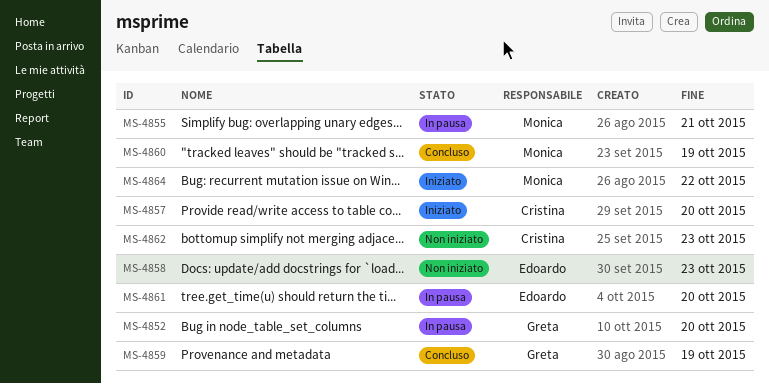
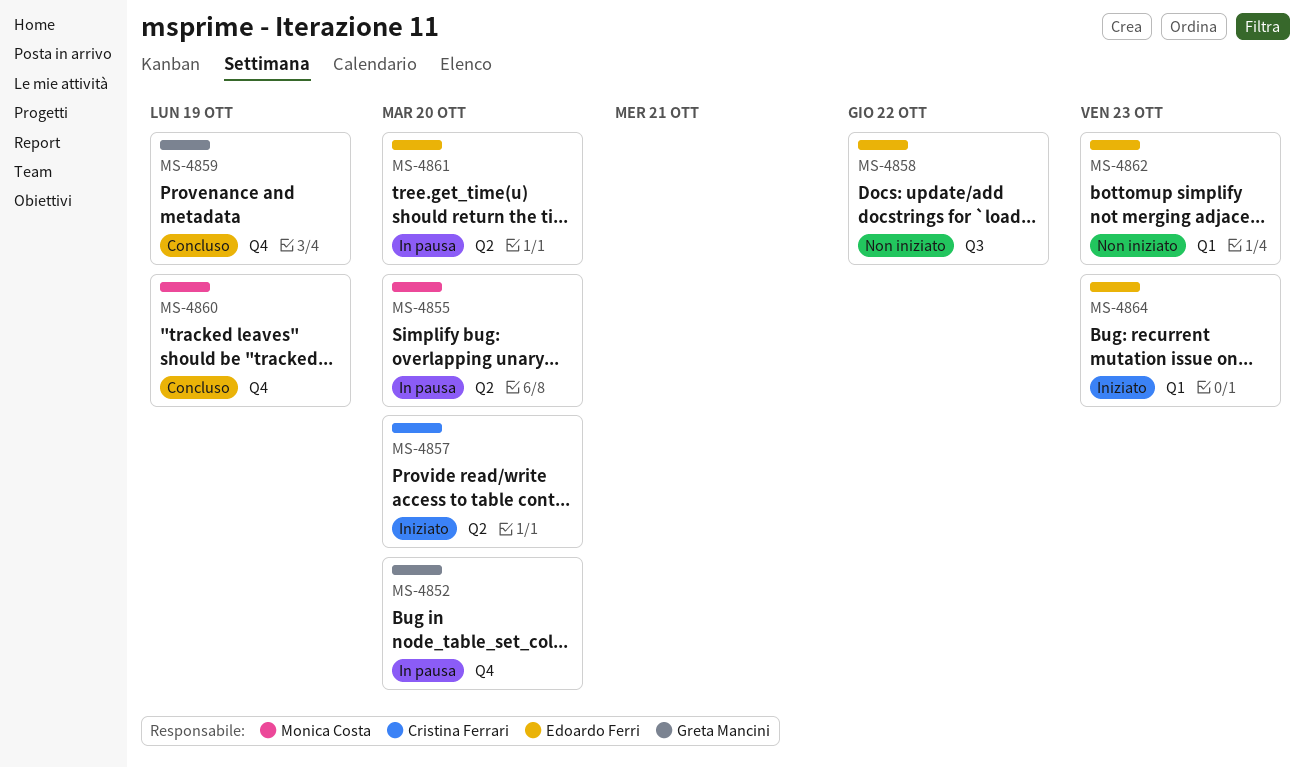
MS-4855, due: Oct 21 -> Oct 20
MS-4858, due: Oct 23 -> Oct 22
MS-4862, owner: Cristina Ferrari -> Edoardo Ferri
MS-4864, owner: Monica Costa -> Edoardo Ferri
MS-4864, due: Oct 22 -> Oct 23

